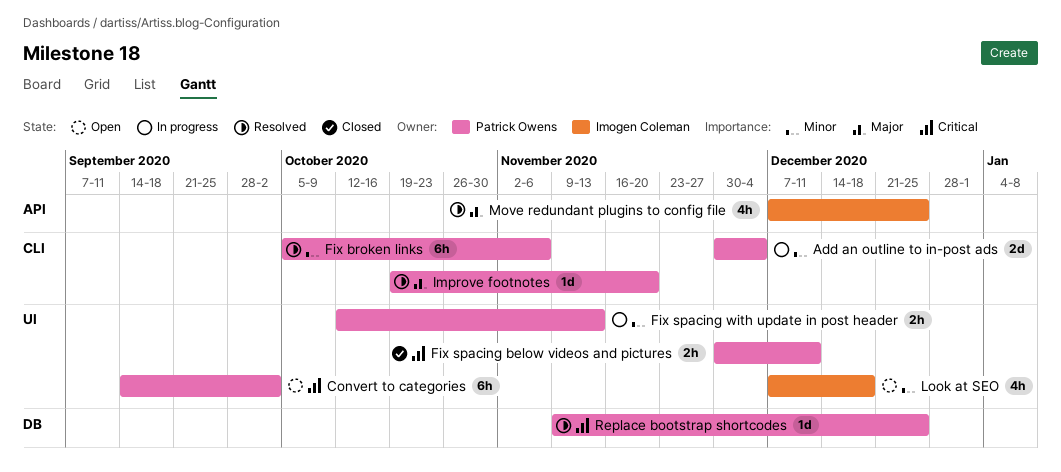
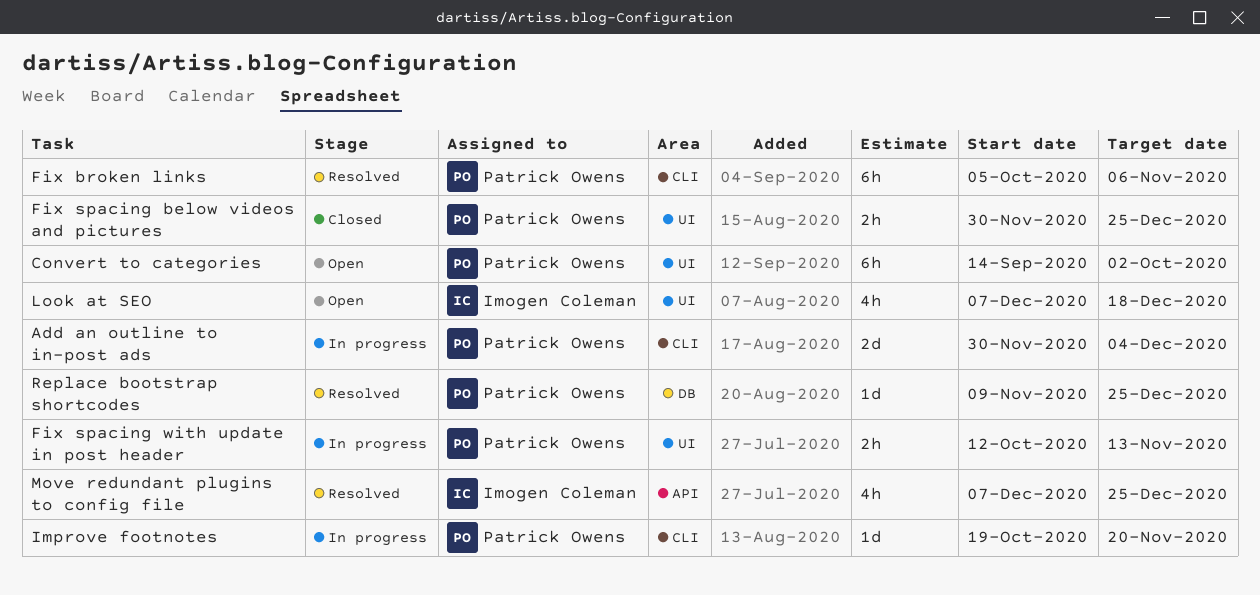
Fix spacing below videos and pictures, due: Dec 11 -> Dec 25
Improve footnotes, status: Resolved -> In progress

